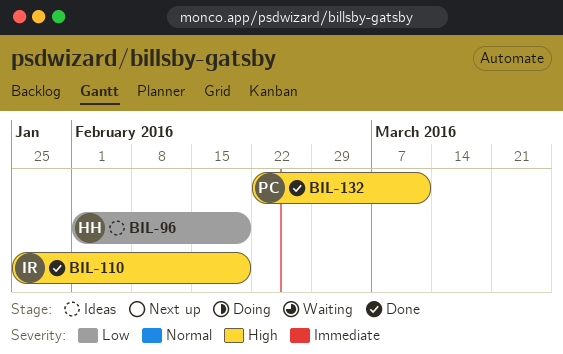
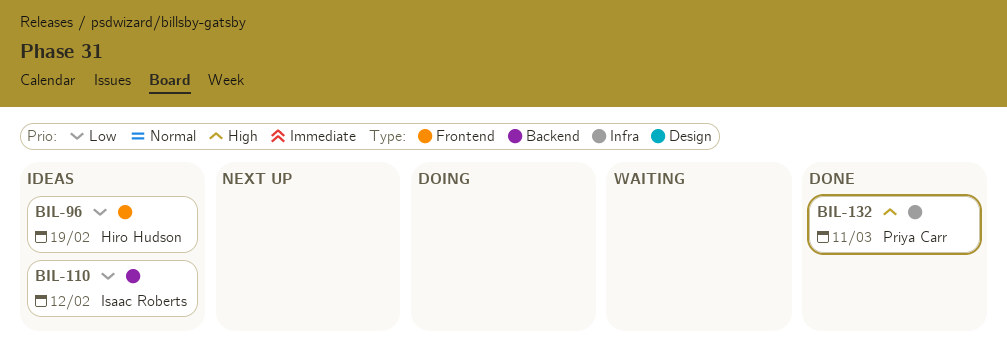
BIL-110, status: Done -> Ideas
BIL-110, priority: High -> Low
BIL-110, due: Feb 19 -> Feb 12

